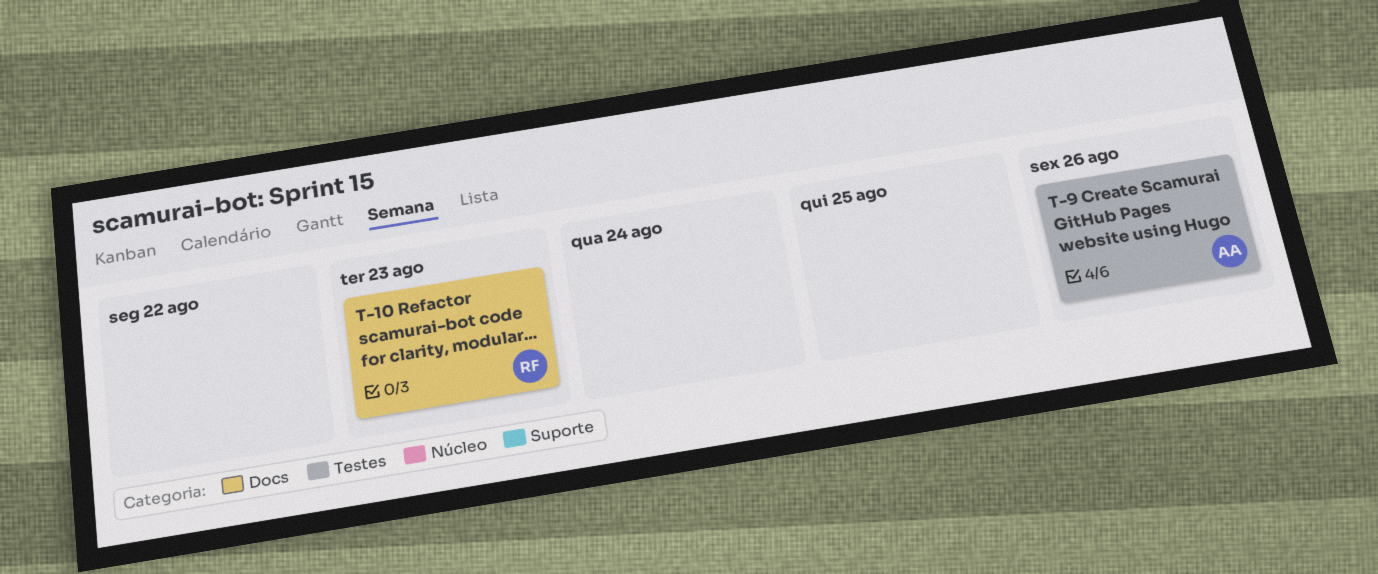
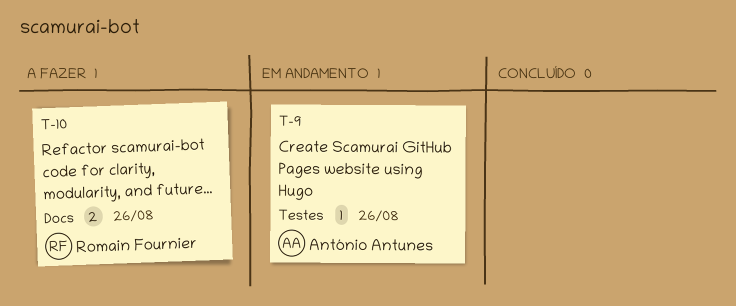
T-10, due: Aug 23 -> Aug 26

